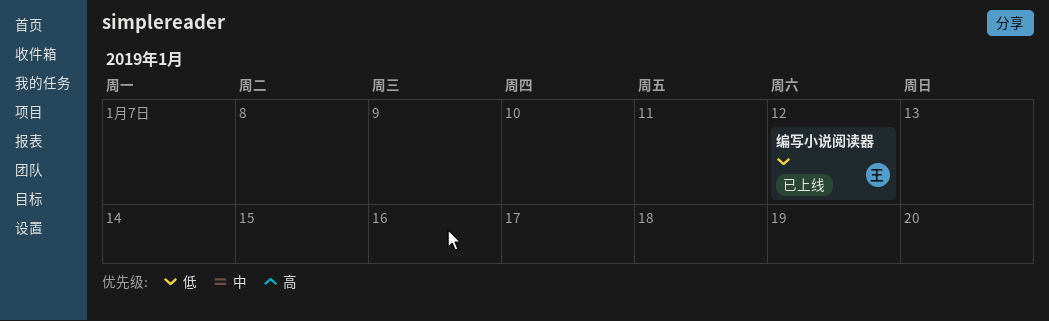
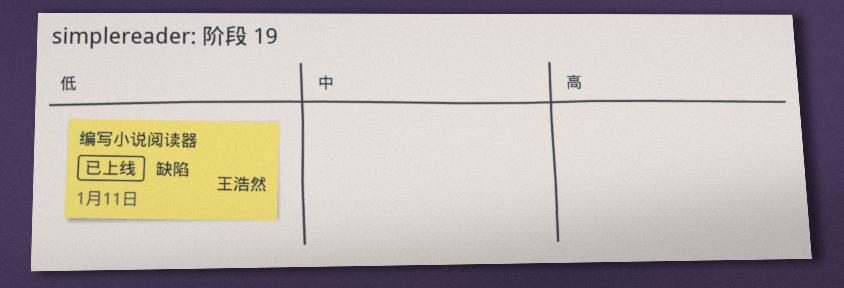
编写小说阅读器, due: Jan 12 -> Jan 11

